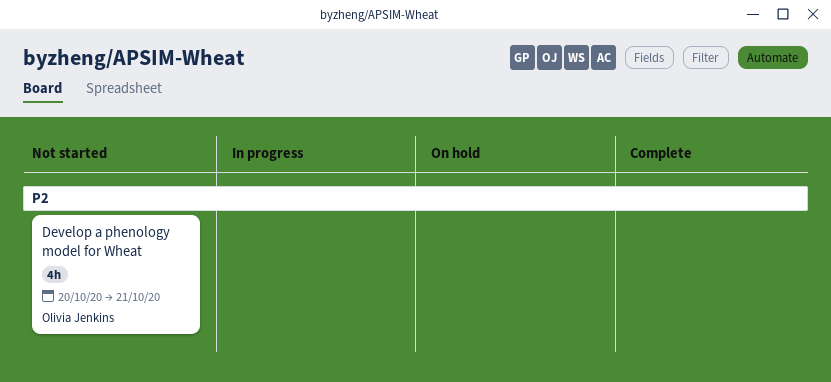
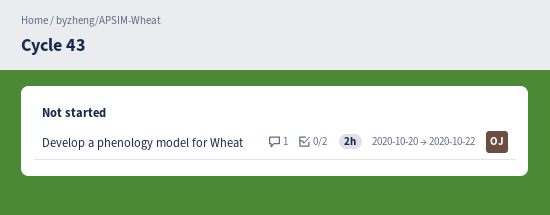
Develop a phenology model for Wheat, estimate: 4h -> 2h
Develop a phenology model for Wheat, due: Oct 21 -> Oct 22

